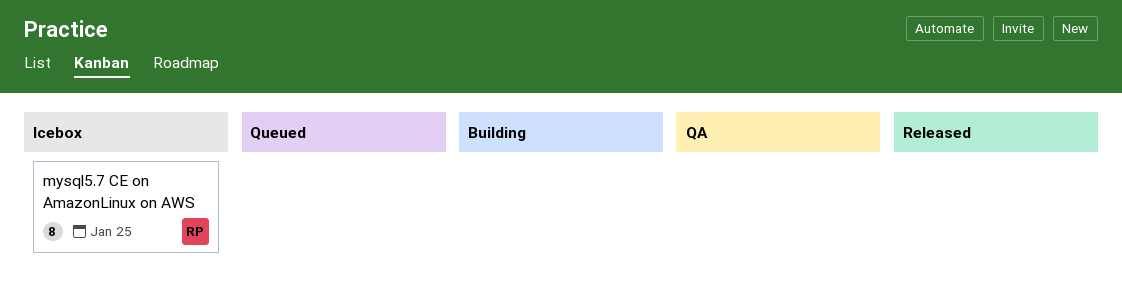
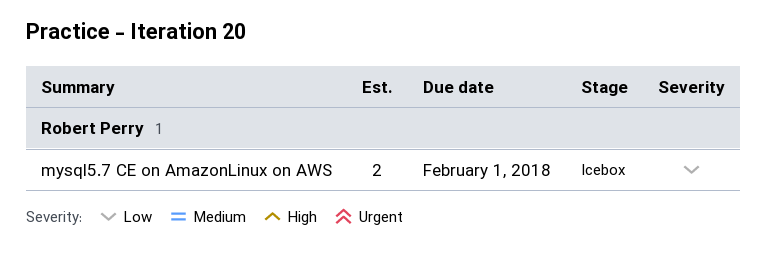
mysql5.7 CE on AmazonLinux on AWS, estimate: 8 -> 2
mysql5.7 CE on AmazonLinux on AWS, due: Jan 25 -> Feb 1

